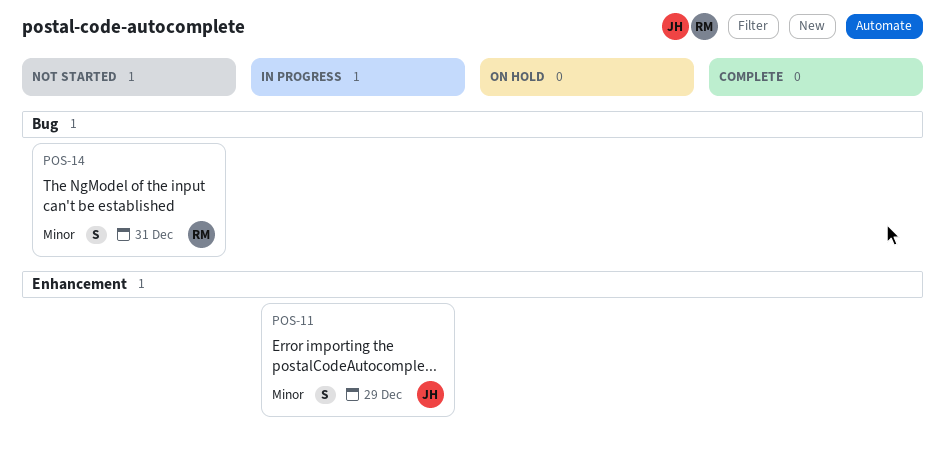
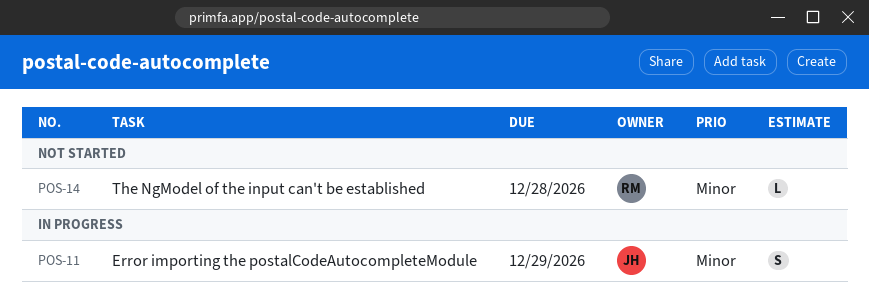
POS-14, estimate: S -> L
POS-14, due: Dec 31 -> Dec 28

